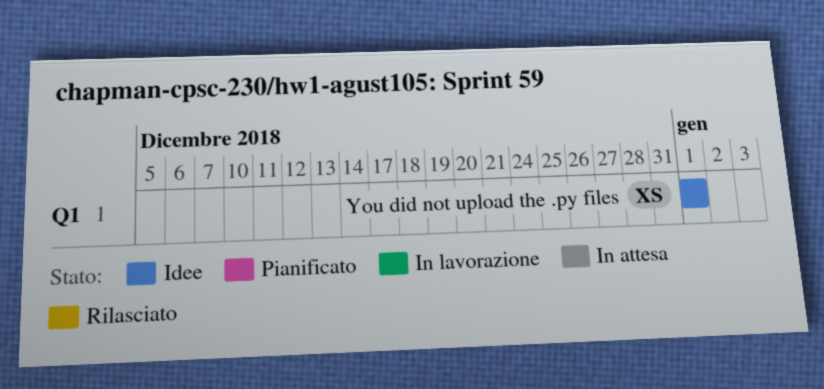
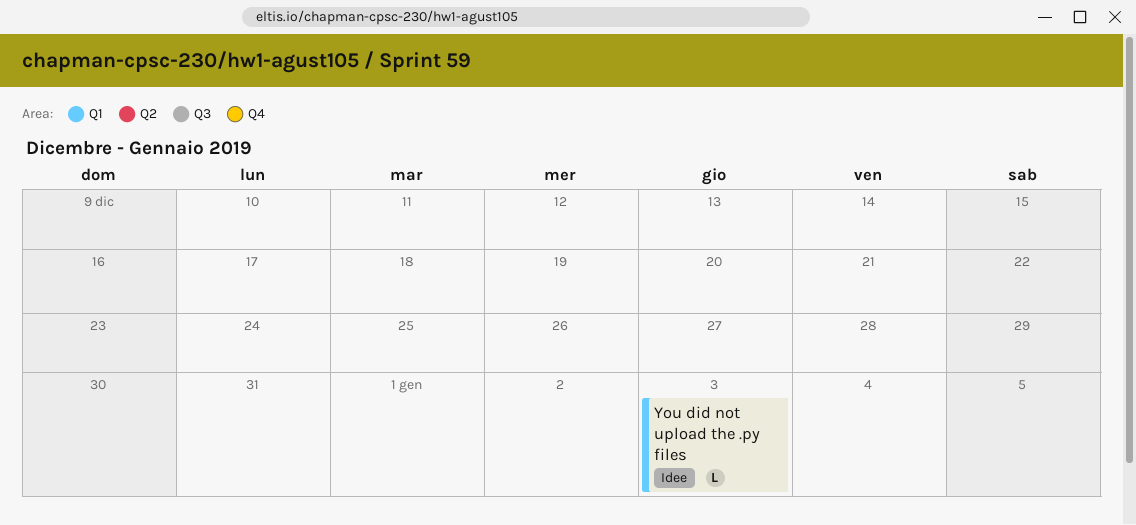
You did not upload the .py files, estimate: XS -> L
You did not upload the .py files, due: Jan 1 -> Jan 3

